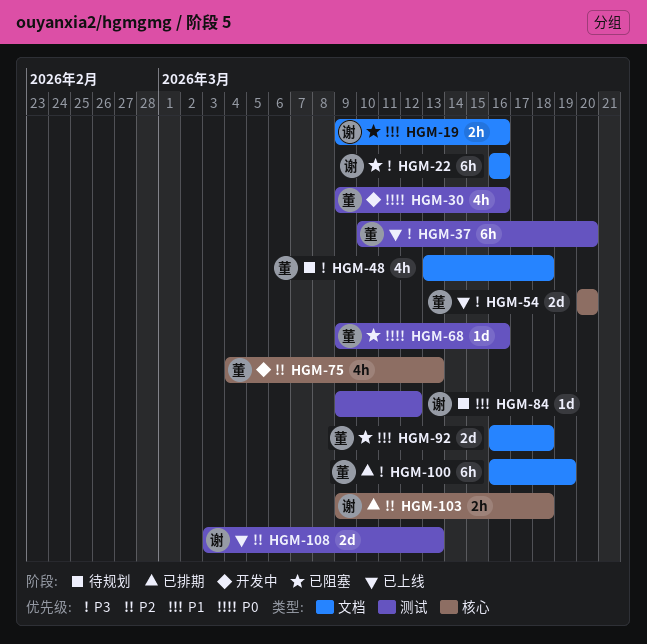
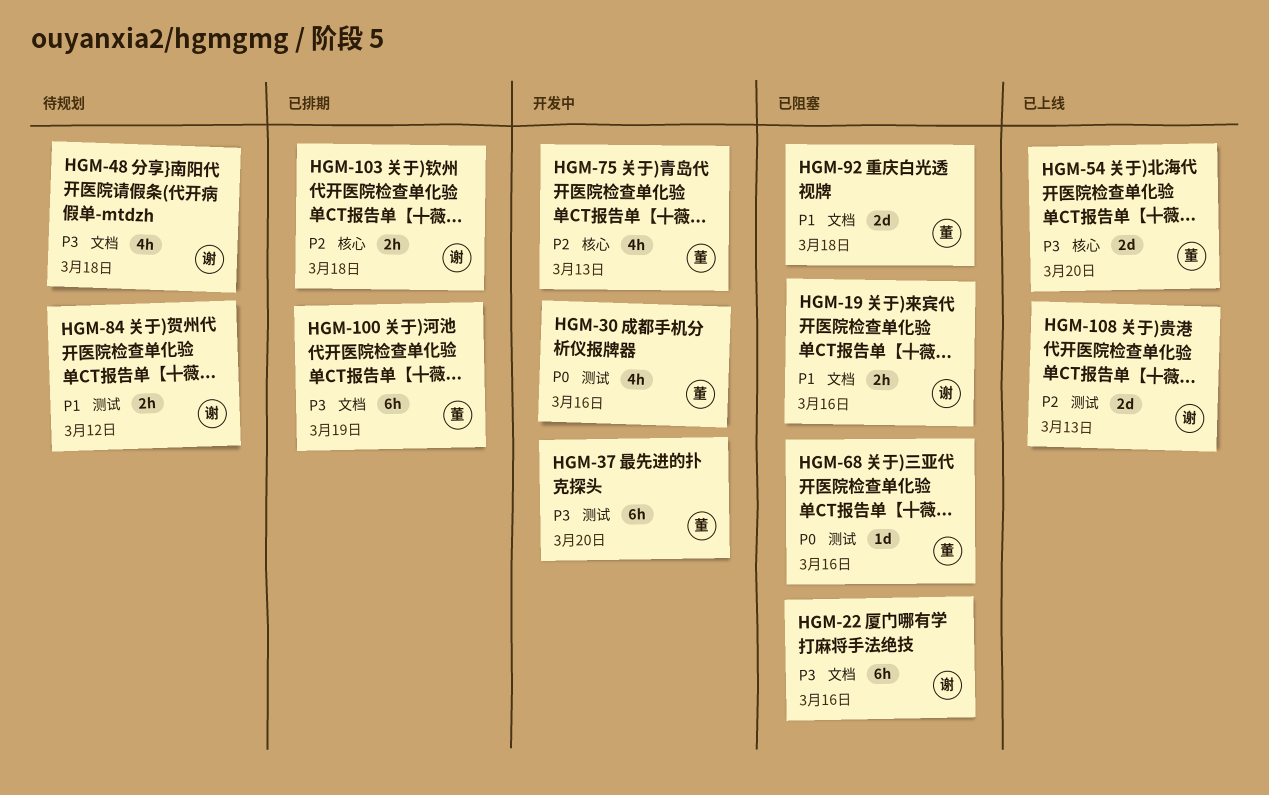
HGM-37, status: 已上线 -> 开发中
HGM-48, owner: 董 -> 谢
HGM-84, estimate: 1d -> 2h

